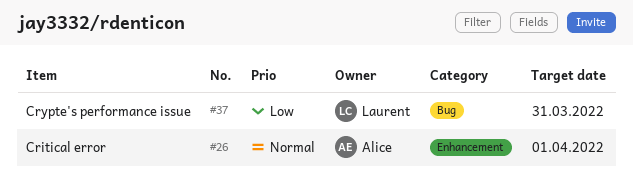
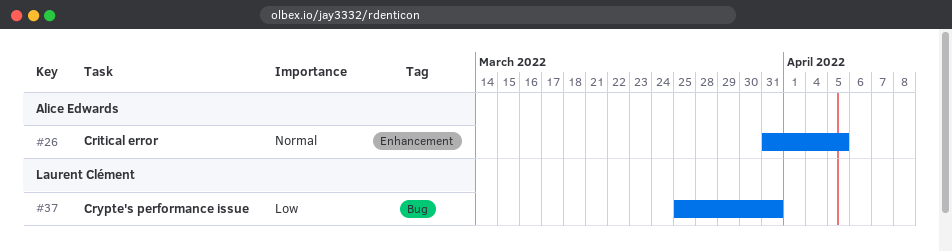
#26, due: Apr 1 -> Apr 5

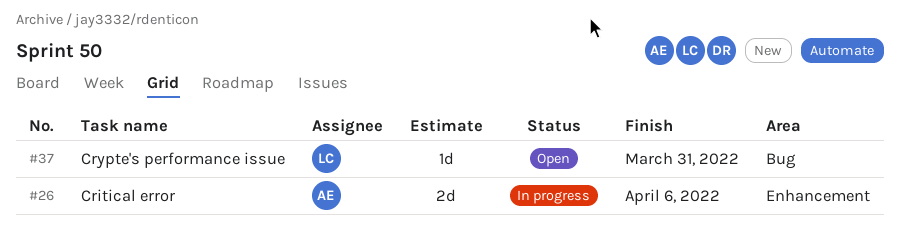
#26, due: Apr 5 -> Apr 6

